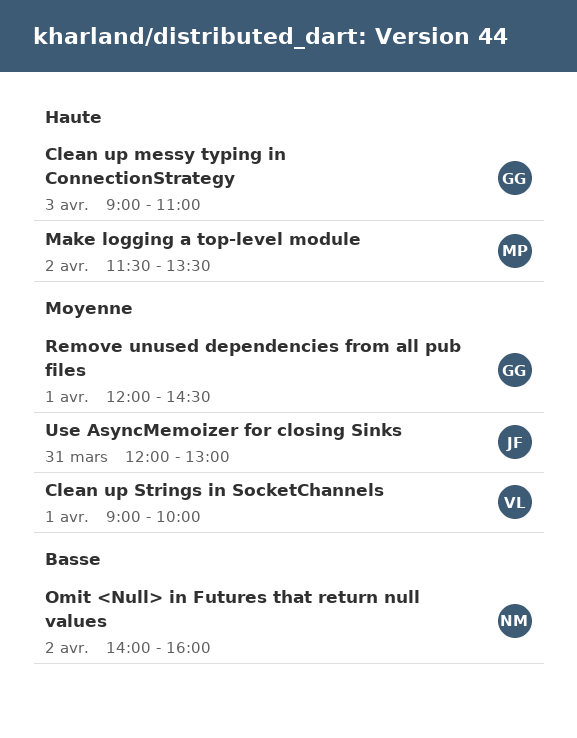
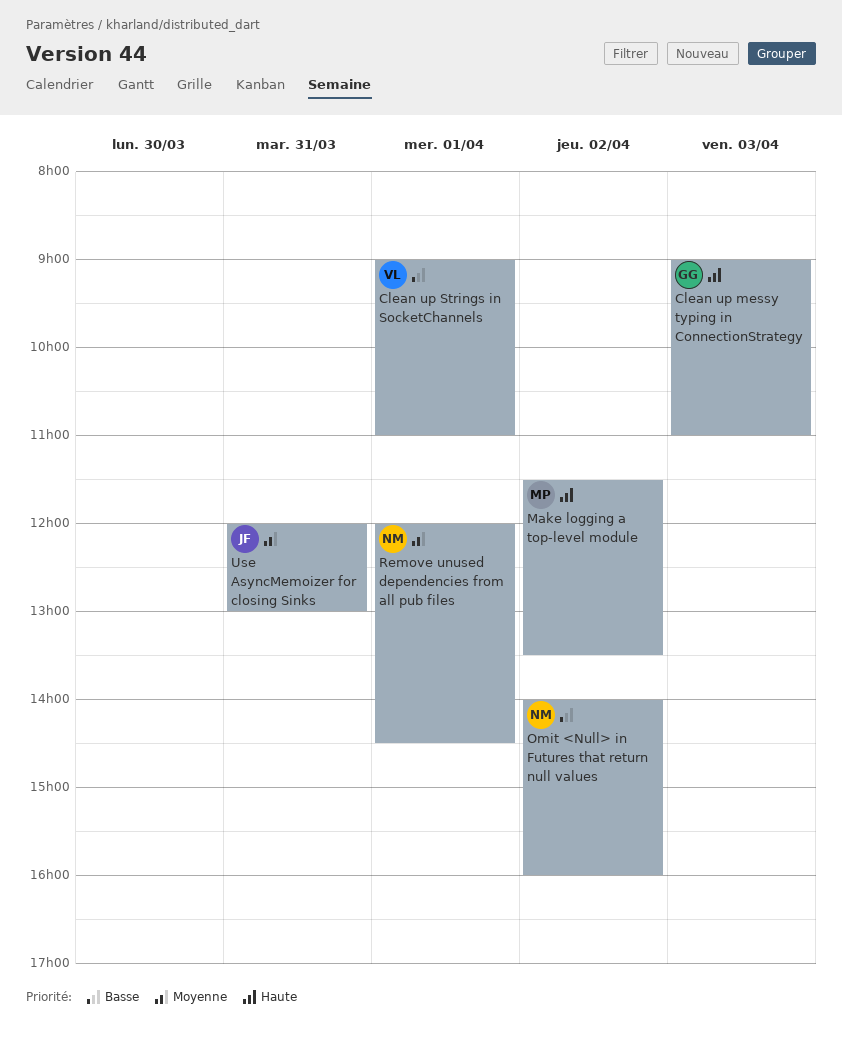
Clean up Strings in SocketChannels, priority: Moyenne -> Basse
Clean up Strings in SocketChannels, ends: 10:00 -> 11:00
Remove unused dependencies from all pub files, owner: GG -> NM

